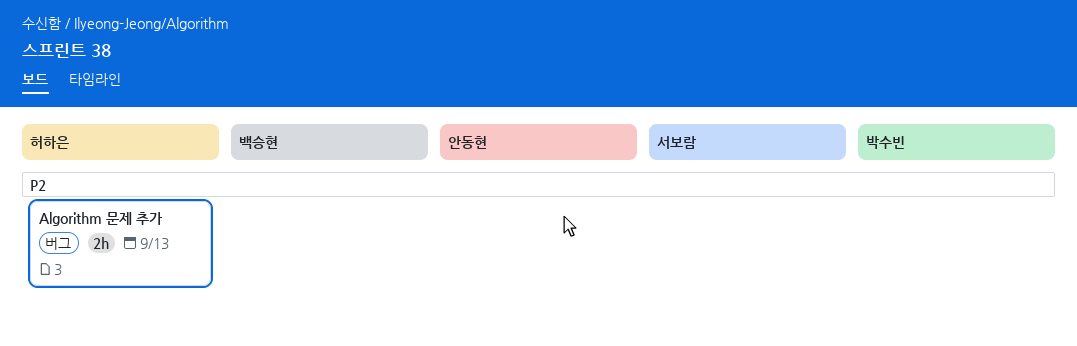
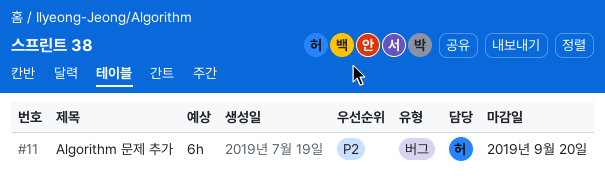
Algorithm 문제 추가, estimate: 2h -> 6h
Algorithm 문제 추가, due: Sep 13 -> Sep 20

